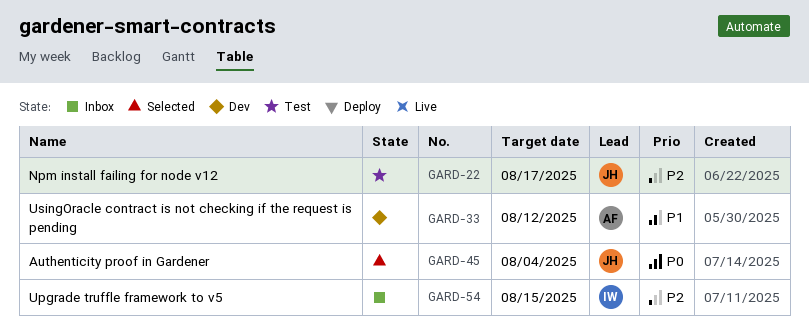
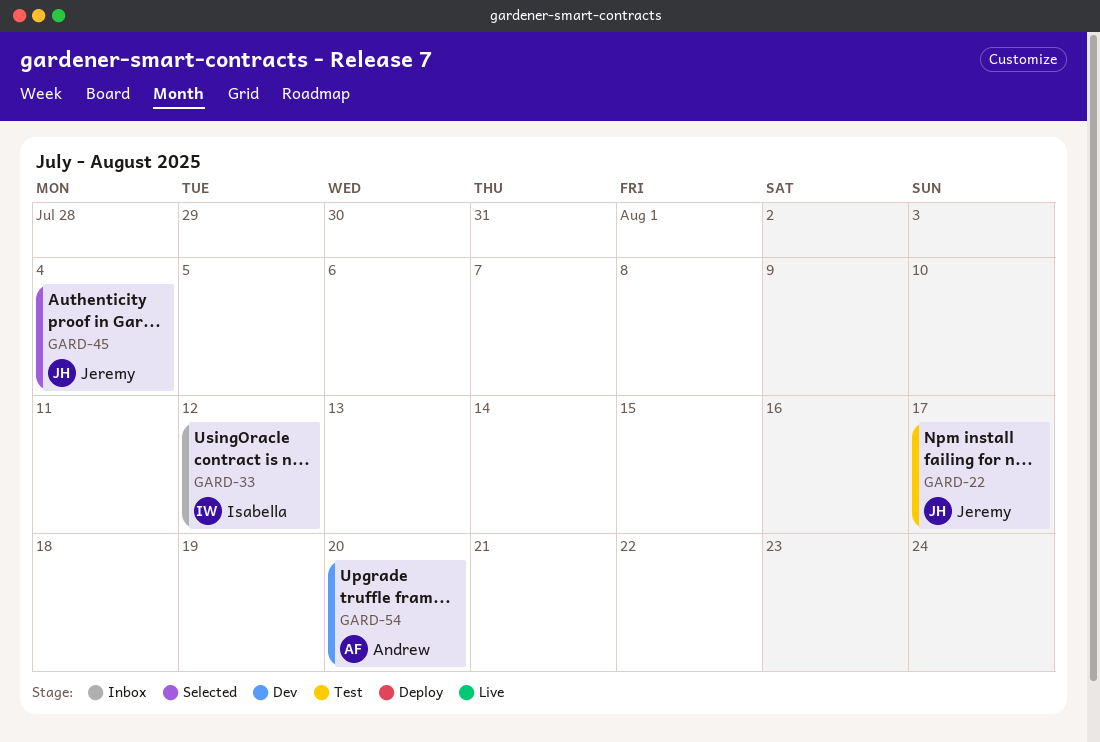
GARD-33, status: Dev -> Inbox
GARD-33, owner: Andrew -> Isabella
GARD-54, status: Inbox -> Dev
GARD-54, owner: Isabella -> Andrew
GARD-54, due: Aug 15 -> Aug 20

